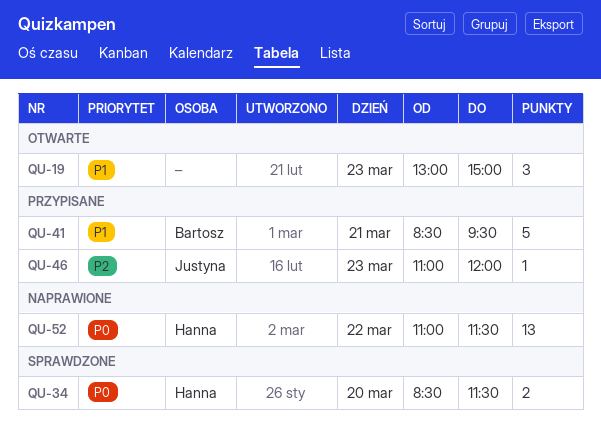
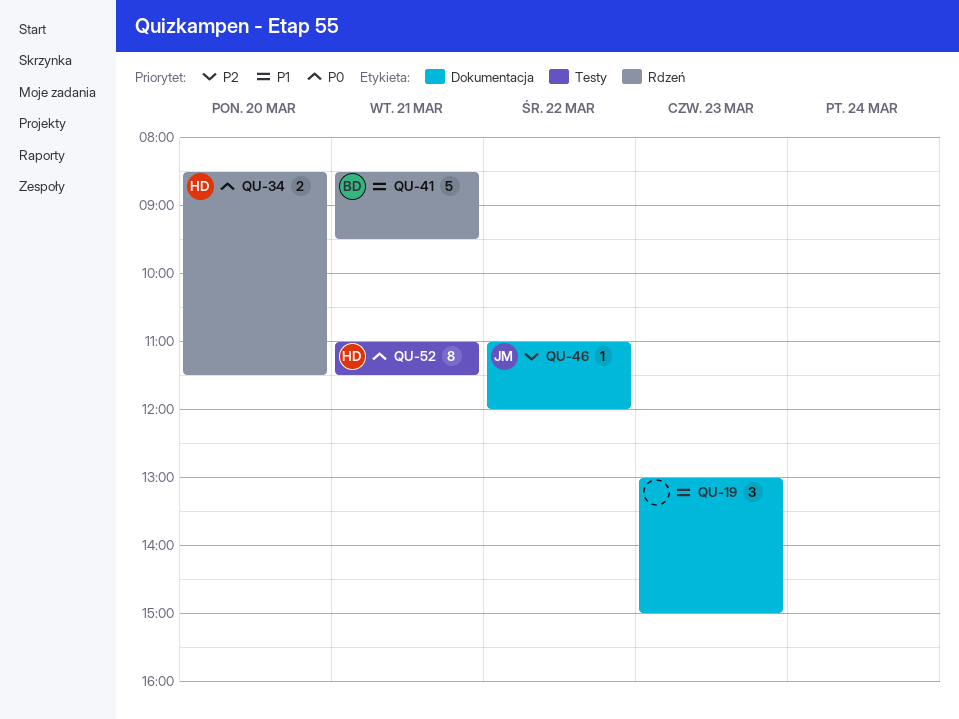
QU-46, day: Mar 23 -> Mar 22
QU-52, estimate: 13 -> 8
QU-52, day: Mar 22 -> Mar 21

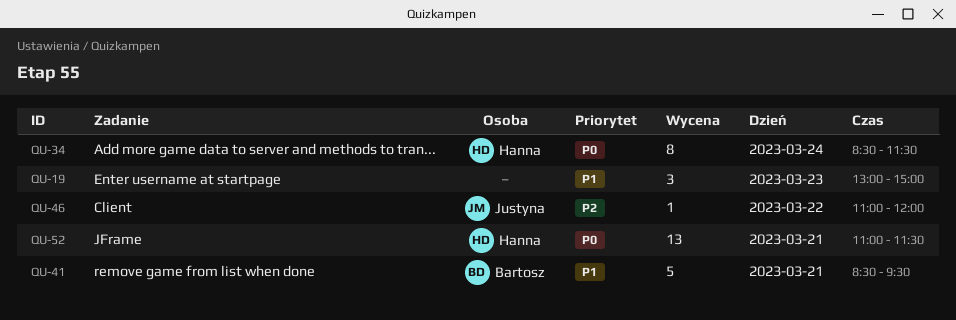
QU-34, estimate: 2 -> 8
QU-34, day: Mar 20 -> Mar 24
QU-52, estimate: 8 -> 13

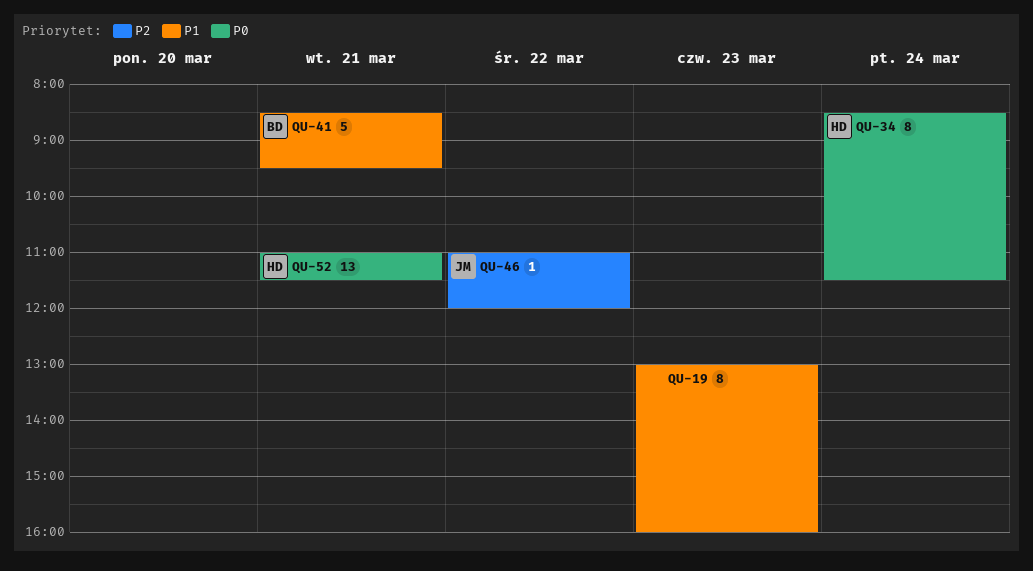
QU-19, estimate: 3 -> 8
QU-19, ends: 15:00 -> 16:00

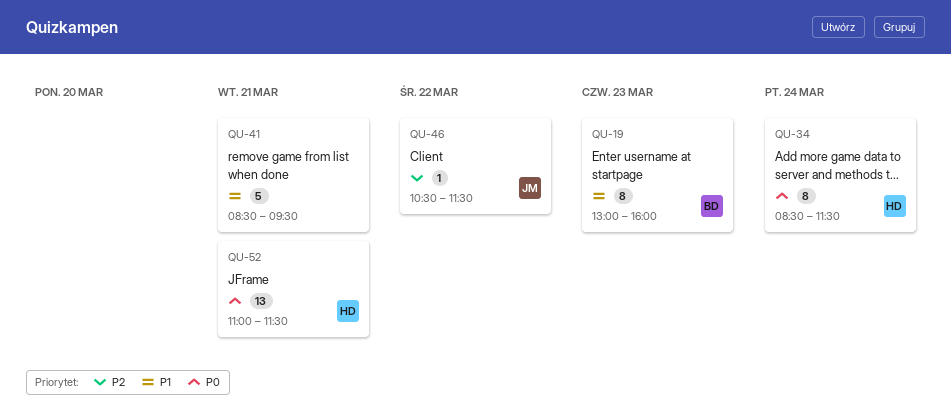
QU-19, owner: none -> BD
QU-41, owner: BD -> none
QU-46, begins: 11:00 -> 10:30
QU-46, ends: 12:00 -> 11:30

